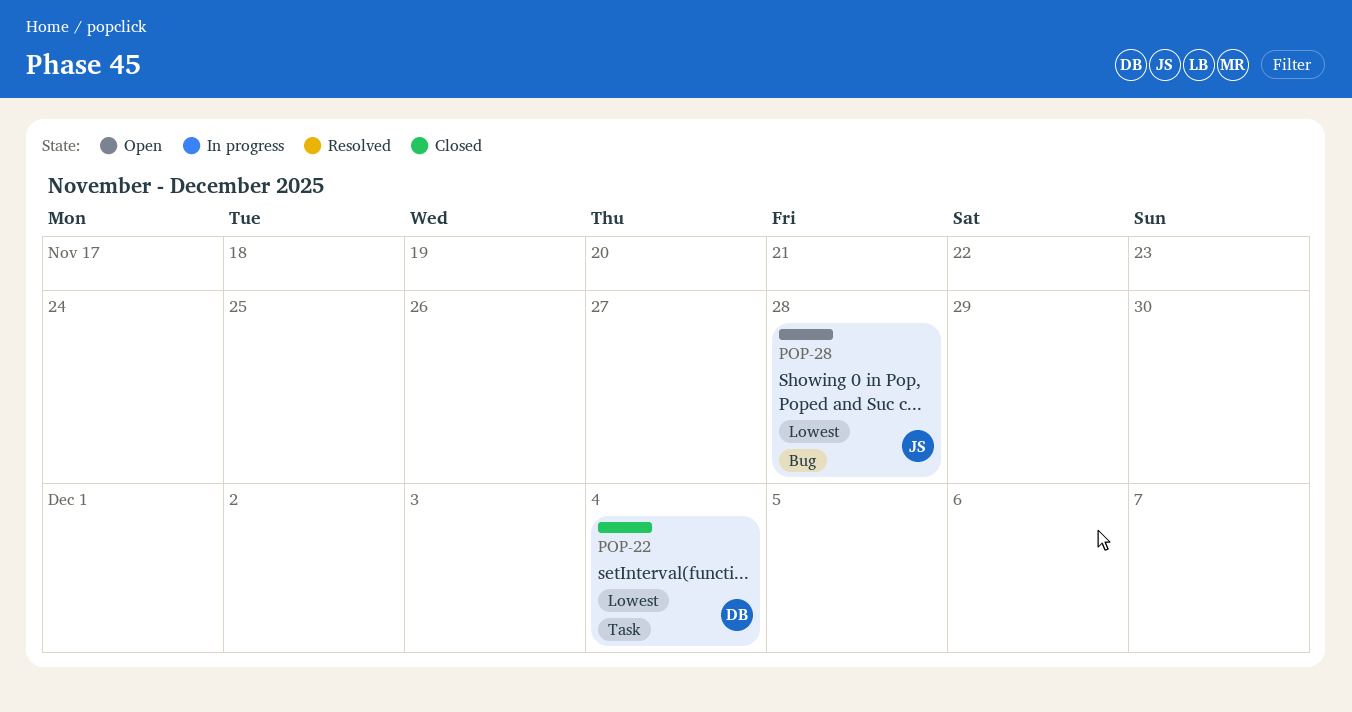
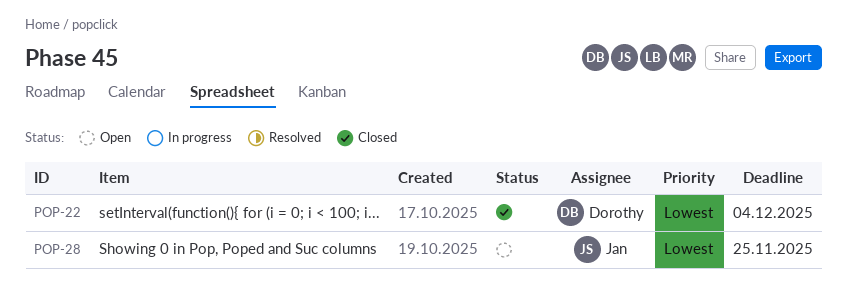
POP-28, due: Nov 28 -> Nov 25

